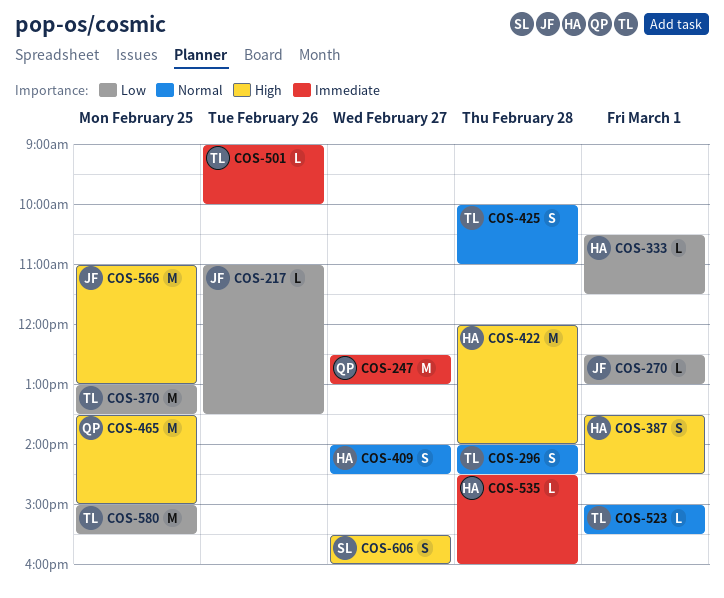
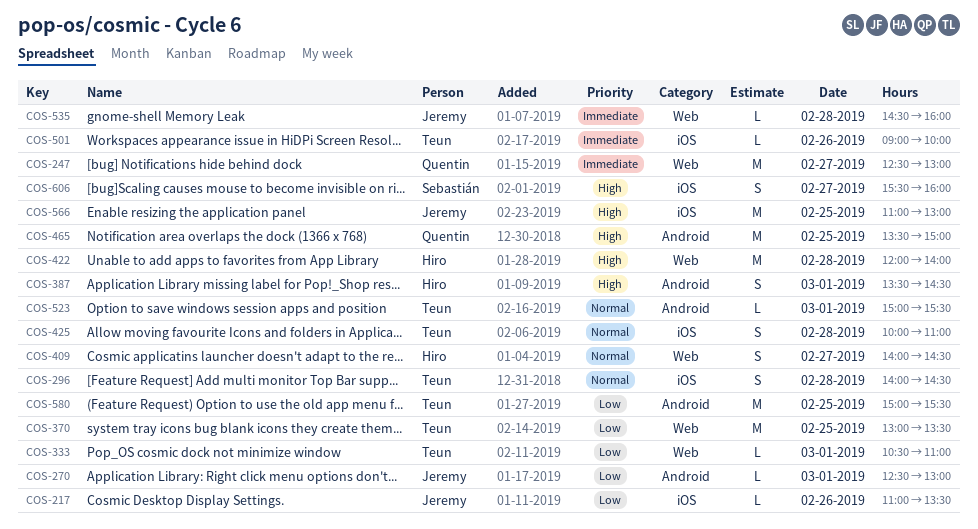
COS-333, owner: Hiro -> Teun
COS-333, ends: 11:30 -> 11:00
COS-535, owner: Hiro -> Jeremy

